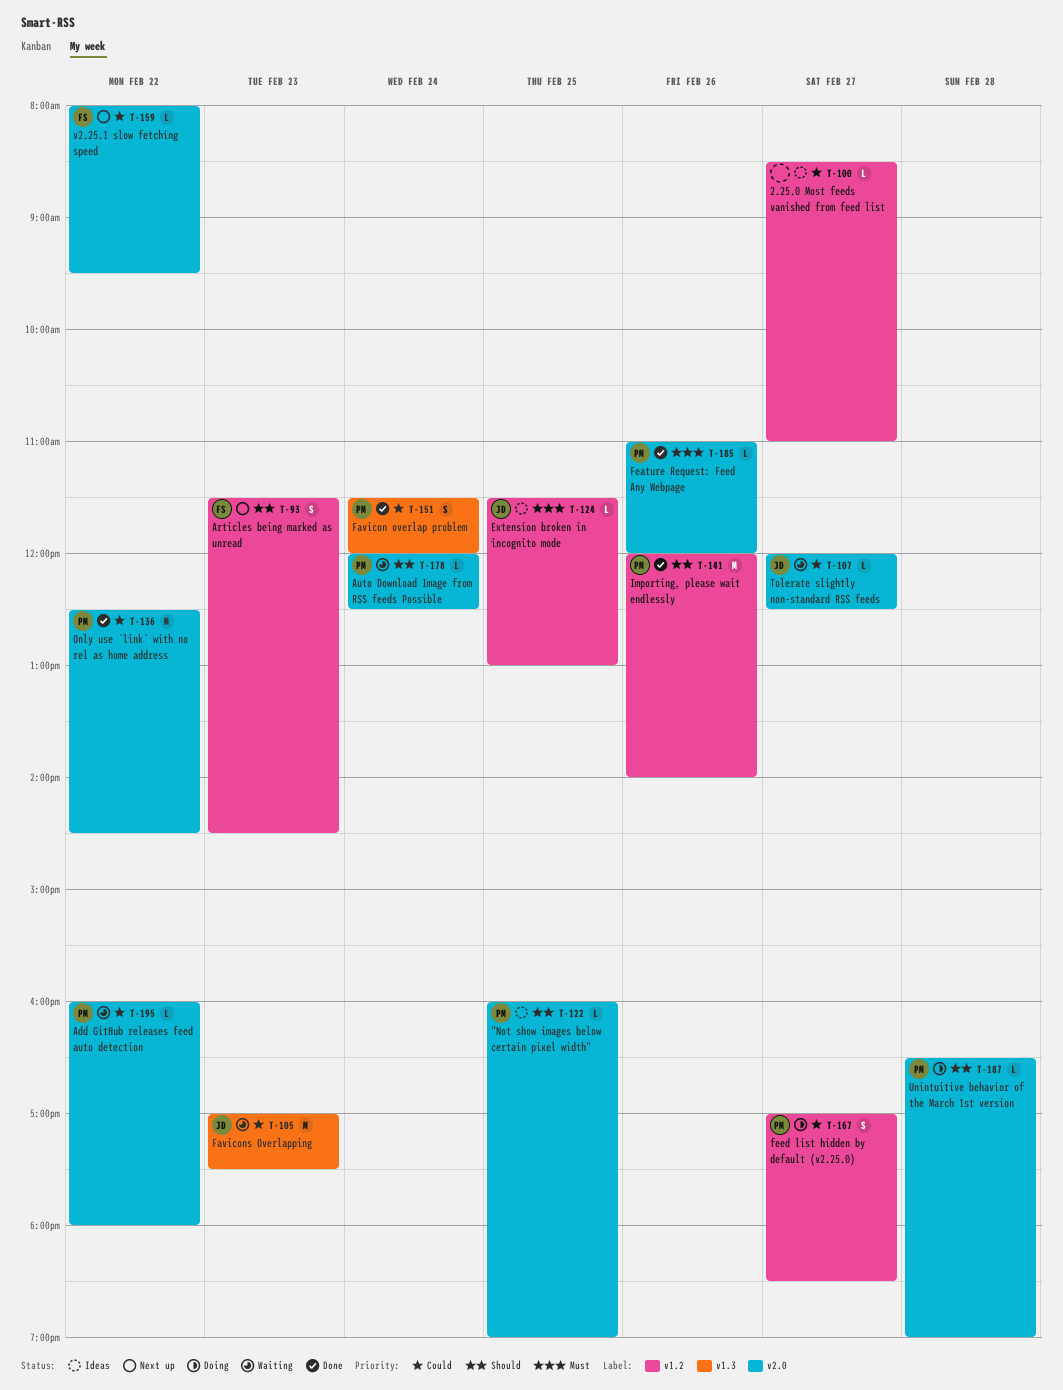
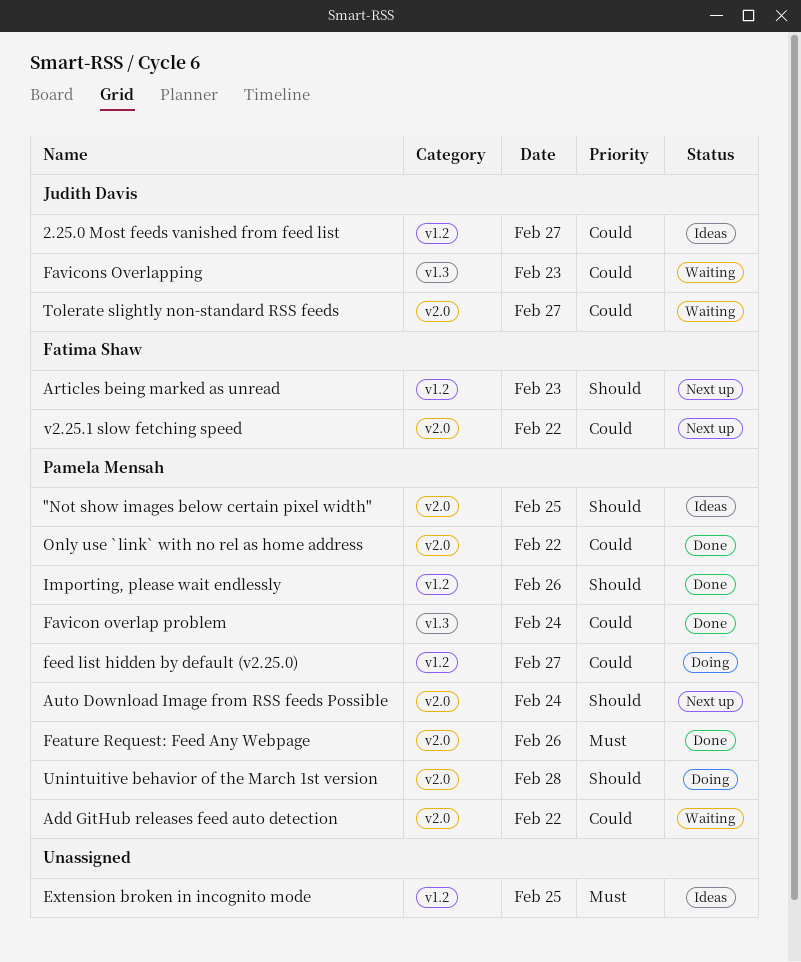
2.25.0 Most feeds vanished from feed list, owner: none -> Judith Davis
Auto Download Image from RSS feeds Possible, status: Waiting -> Next up
Extension broken in incognito mode, owner: Judith Davis -> none

